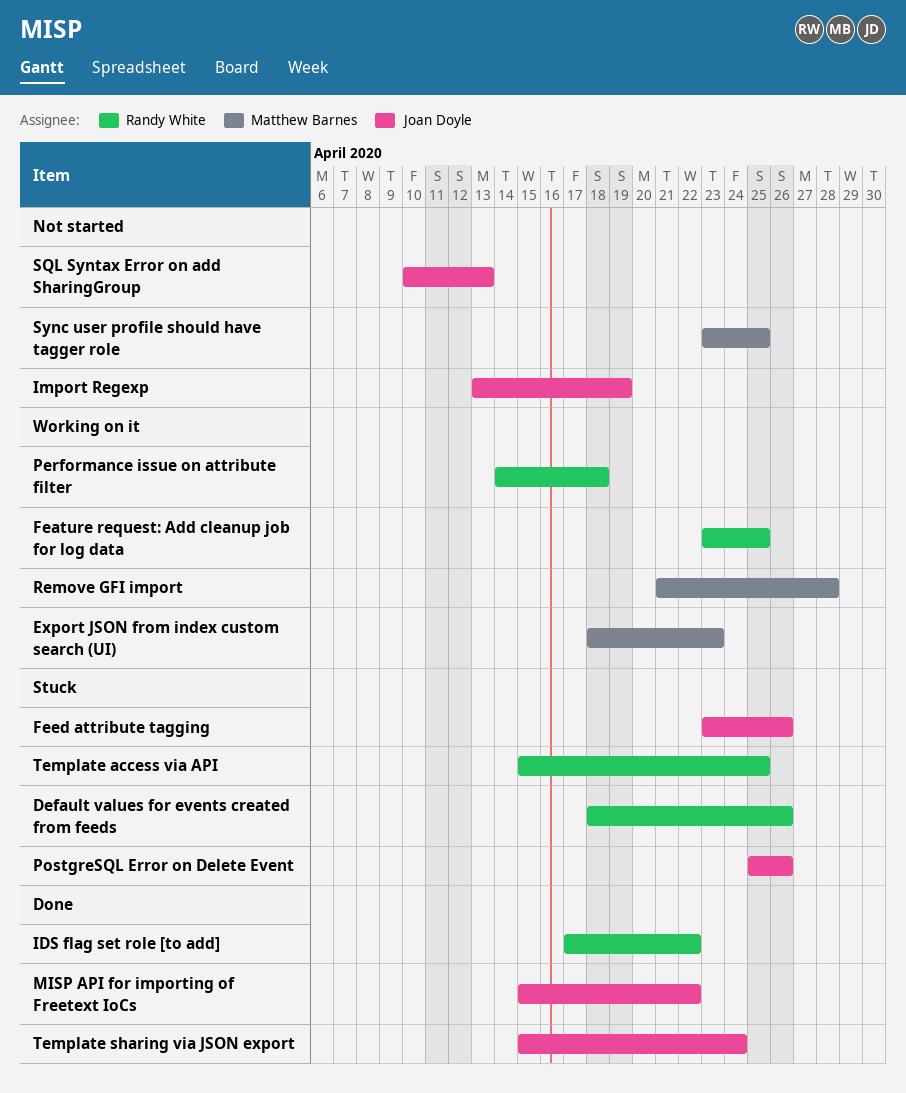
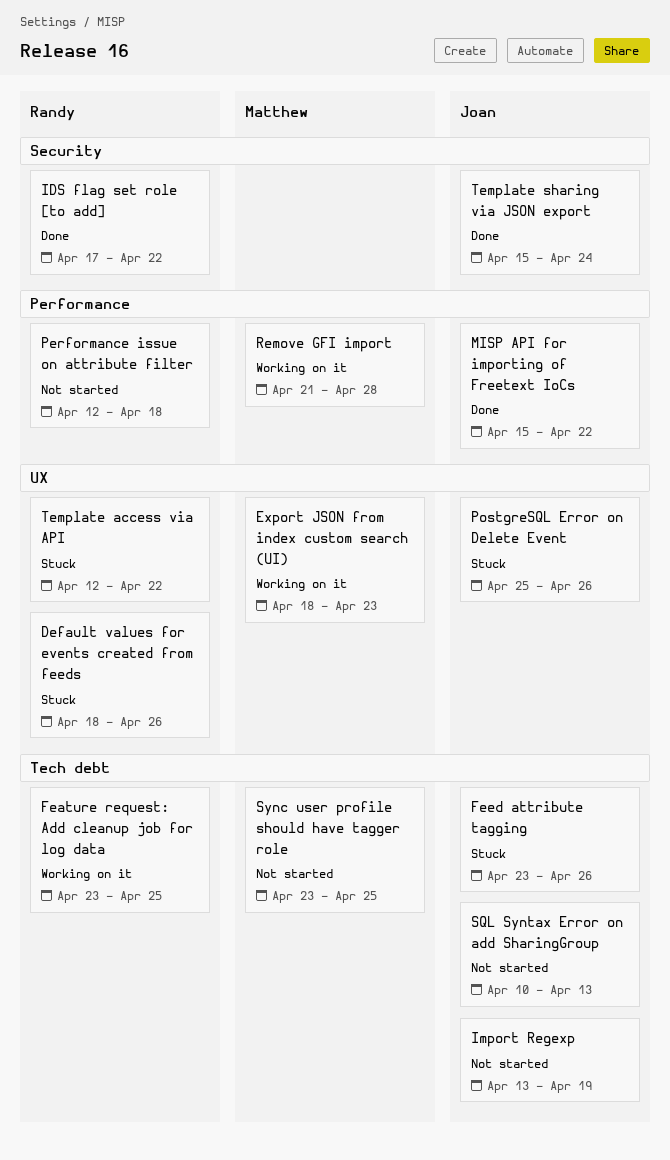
Performance issue on attribute filter, status: Working on it -> Not started
Performance issue on attribute filter, start: Apr 14 -> Apr 12
Template access via API, start: Apr 15 -> Apr 12
Template access via API, due: Apr 25 -> Apr 22

